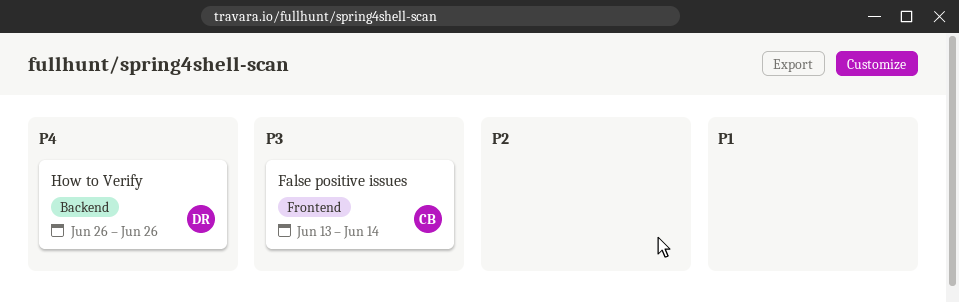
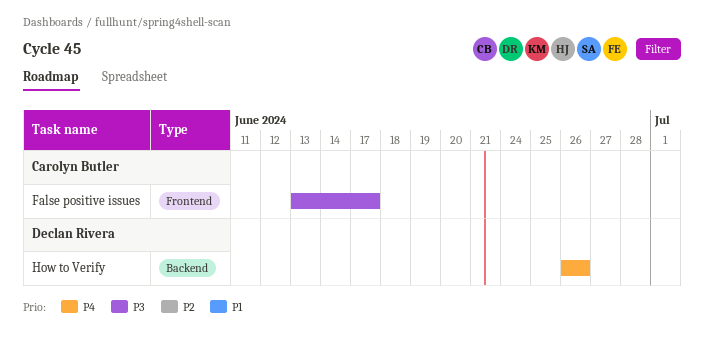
False positive issues, due: Jun 14 -> Jun 17

